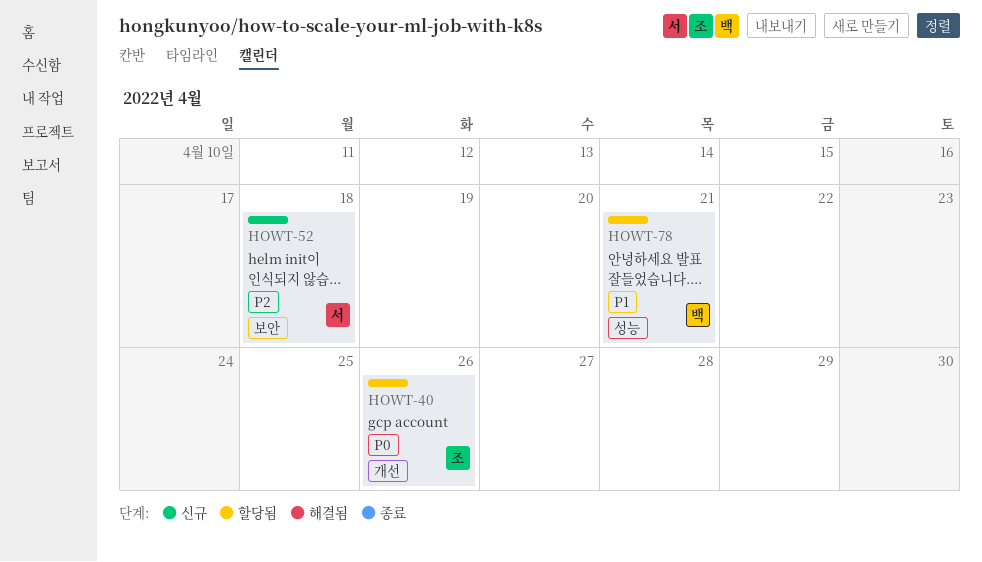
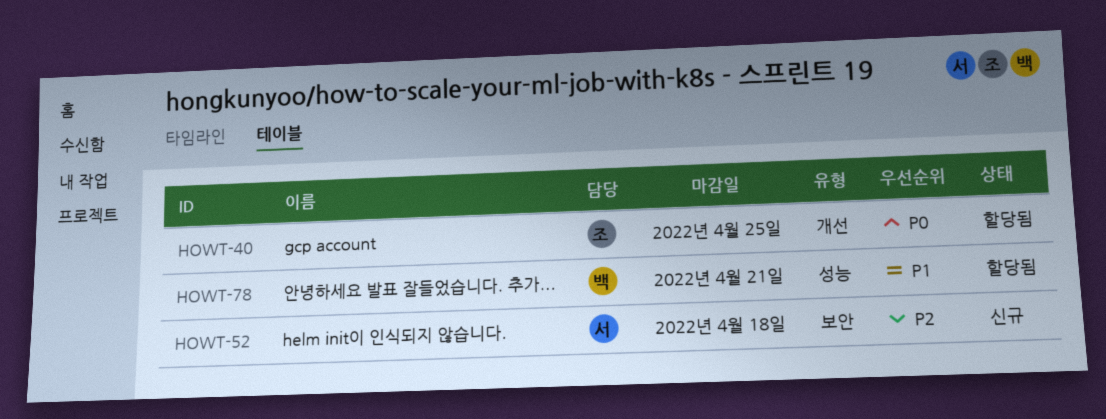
HOWT-40, due: Apr 26 -> Apr 25

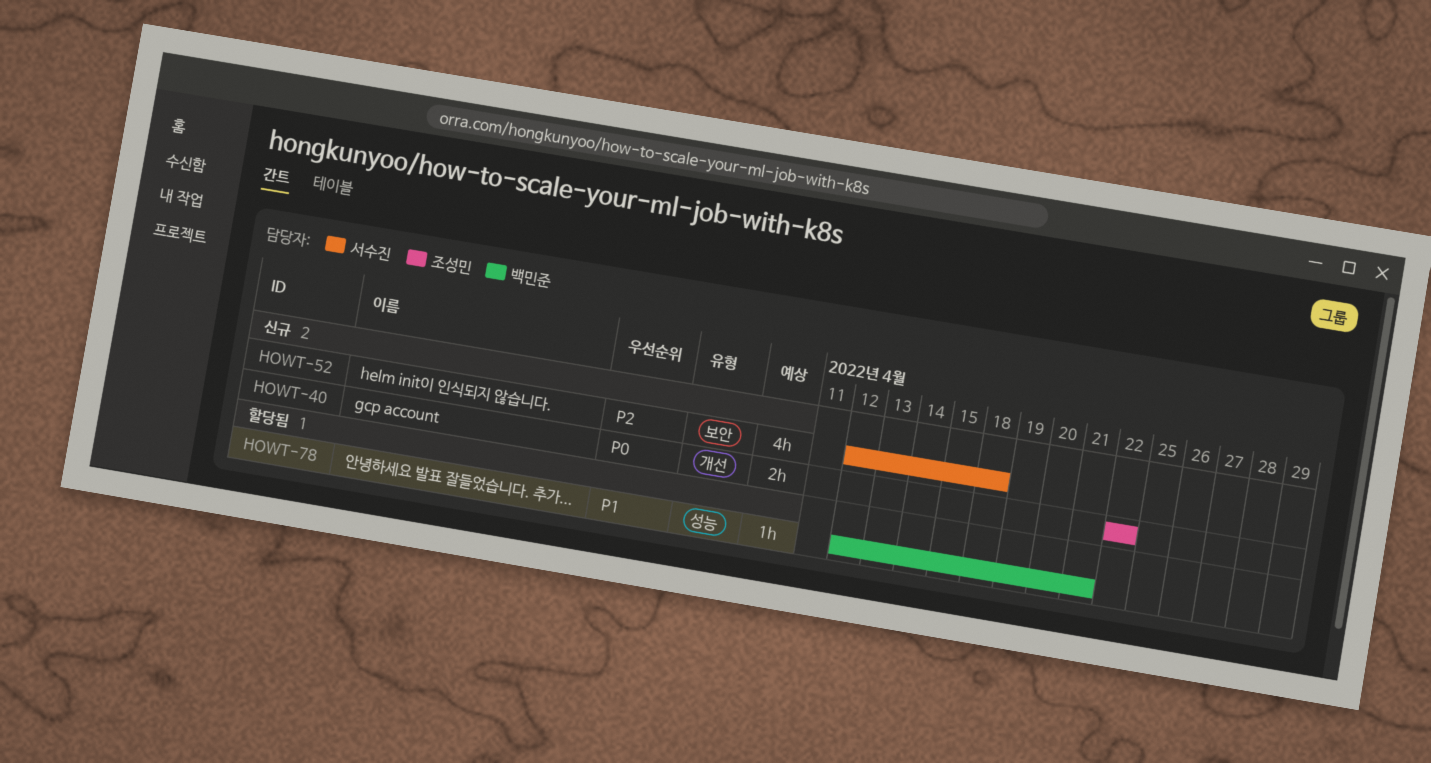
HOWT-40, status: 할당됨 -> 신규
HOWT-40, due: Apr 25 -> Apr 22

